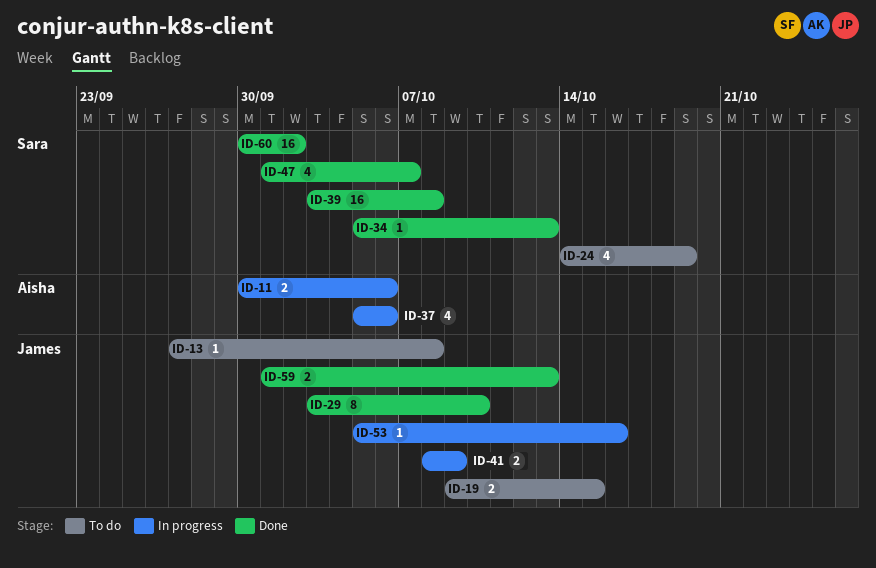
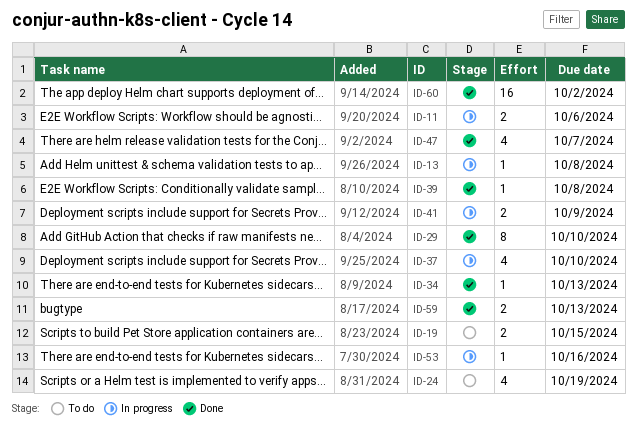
ID-13, status: To do -> In progress
ID-37, due: Oct 6 -> Oct 10
ID-39, estimate: 16 -> 1

